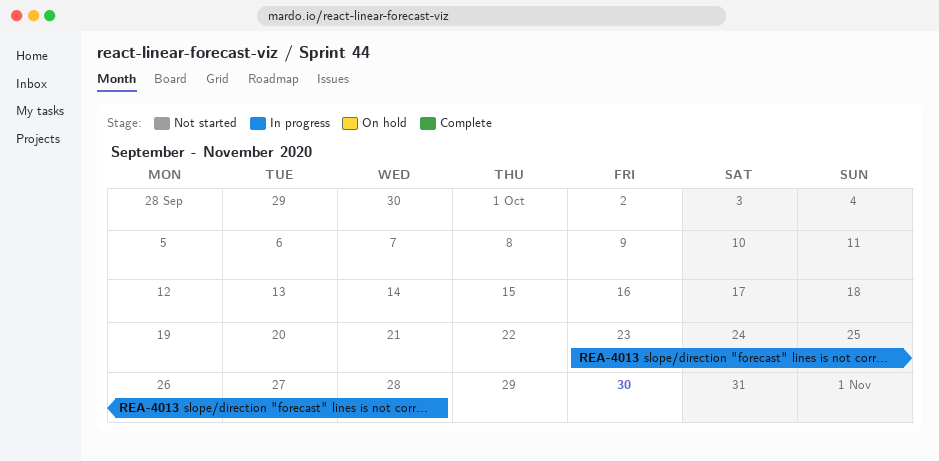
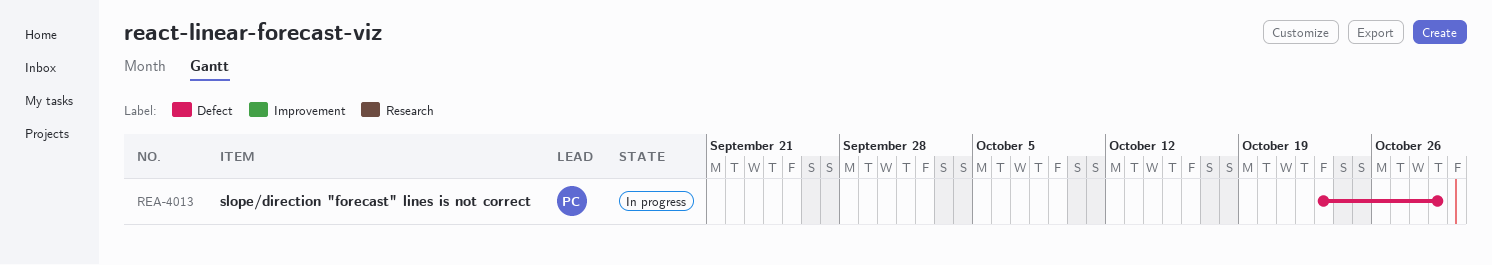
REA-4013, due: Oct 28 -> Oct 29

